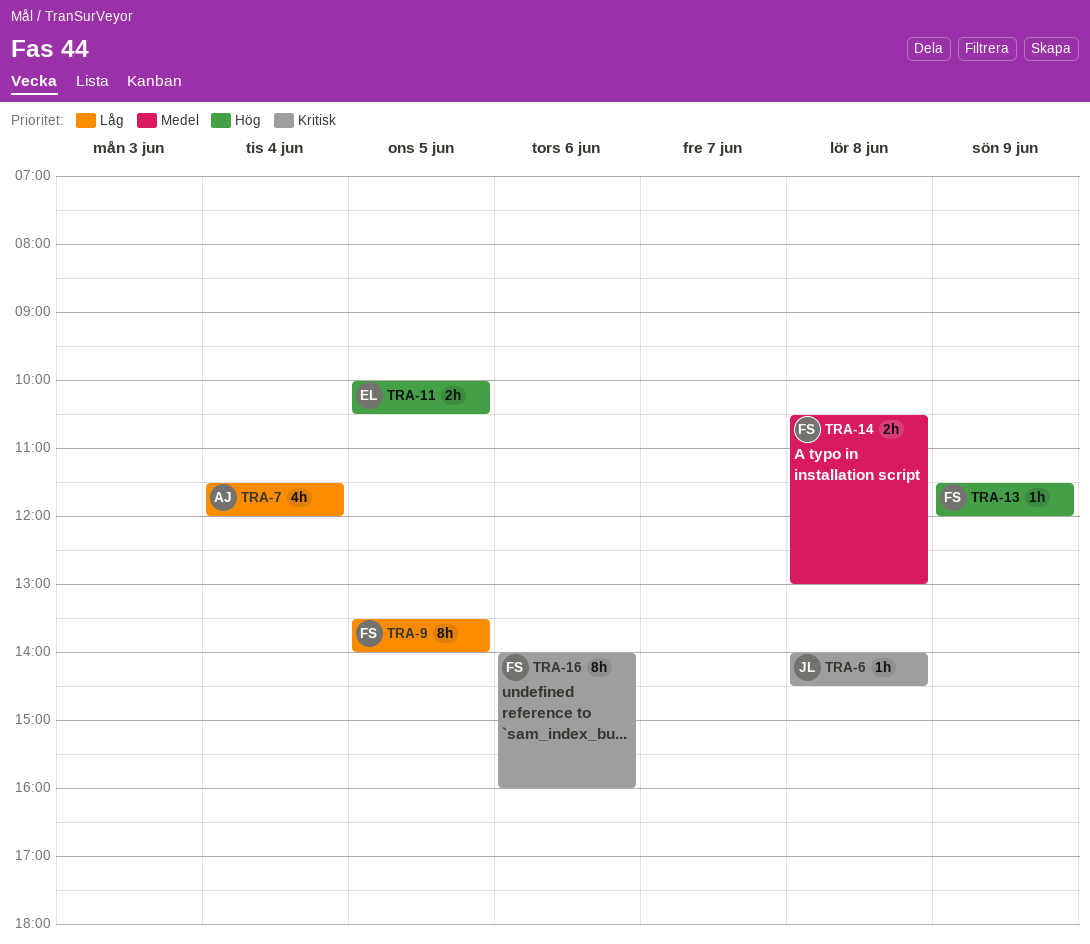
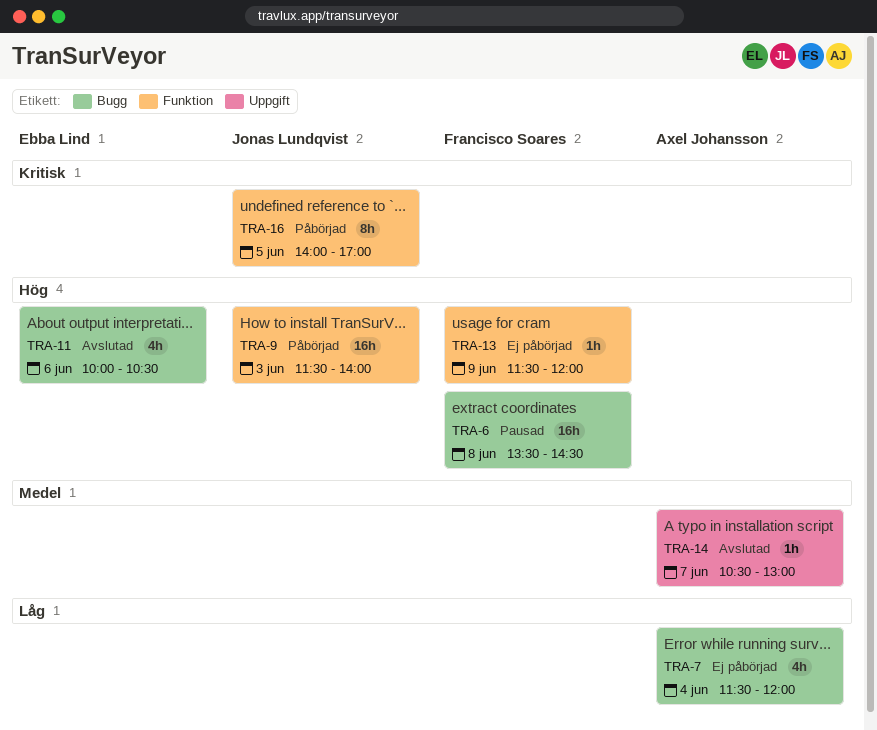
TRA-6, owner: Jonas Lundqvist -> Francisco Soares
TRA-6, priority: Kritisk -> Hög
TRA-6, estimate: 1h -> 16h
TRA-6, begins: 14:00 -> 13:30
TRA-9, owner: Francisco Soares -> Jonas Lundqvist
TRA-9, priority: Låg -> Hög
TRA-9, estimate: 8h -> 16h
TRA-9, day: Jun 5 -> Jun 3
TRA-9, begins: 13:30 -> 11:30
TRA-11, estimate: 2h -> 4h
TRA-11, day: Jun 5 -> Jun 6
TRA-14, owner: Francisco Soares -> Axel Johansson
TRA-14, estimate: 2h -> 1h
TRA-14, day: Jun 8 -> Jun 7
TRA-16, owner: Francisco Soares -> Jonas Lundqvist
TRA-16, day: Jun 6 -> Jun 5
TRA-16, ends: 16:00 -> 17:00

